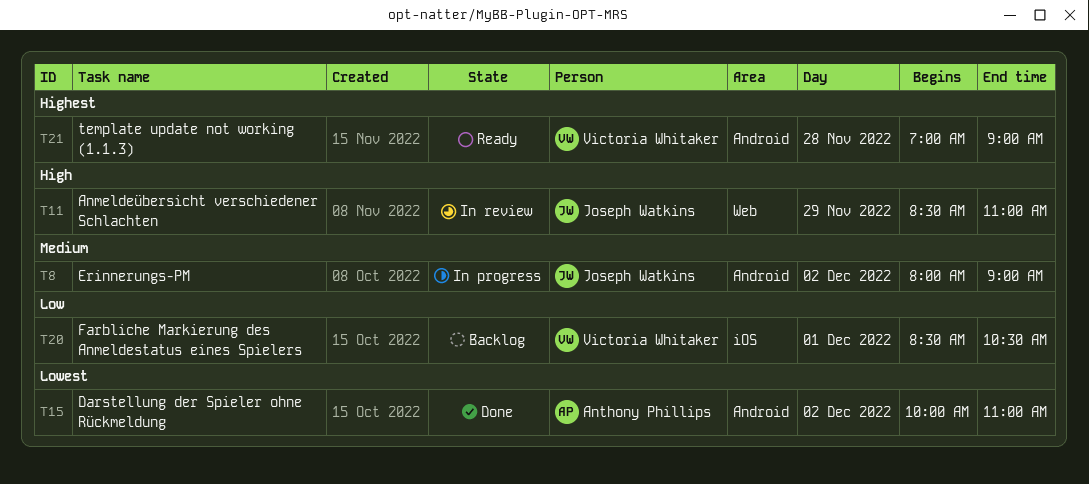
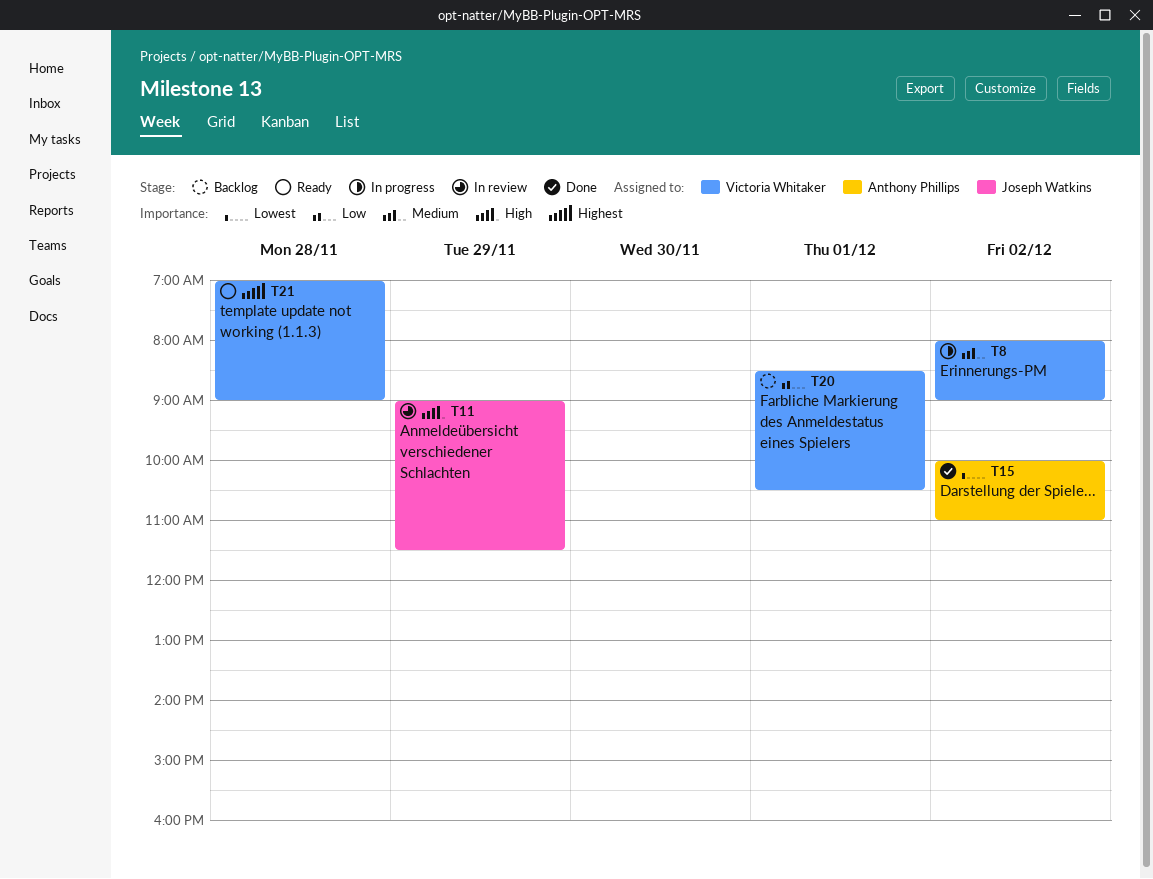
T8, owner: Joseph Watkins -> Victoria Whitaker
T11, begins: 08:30 -> 09:00
T11, ends: 11:00 -> 11:30

